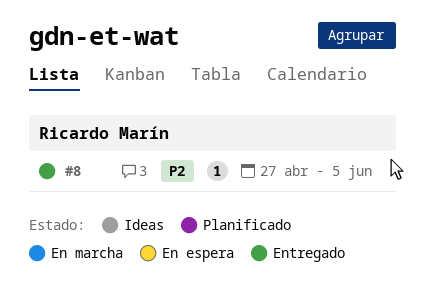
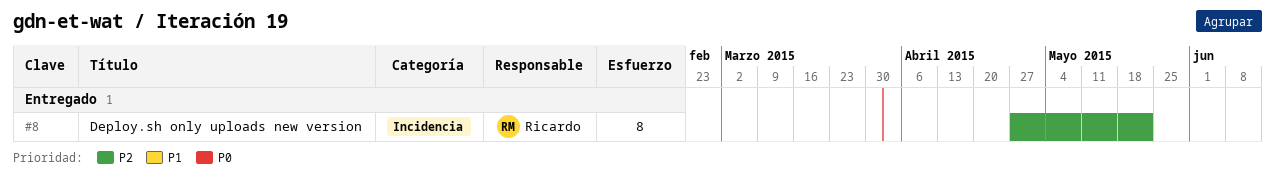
#8, estimate: 1 -> 8
#8, due: Jun 5 -> May 22

